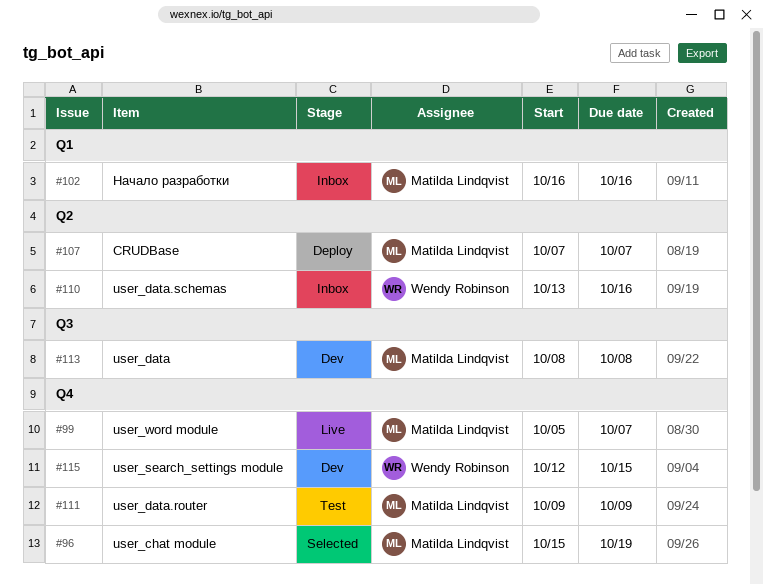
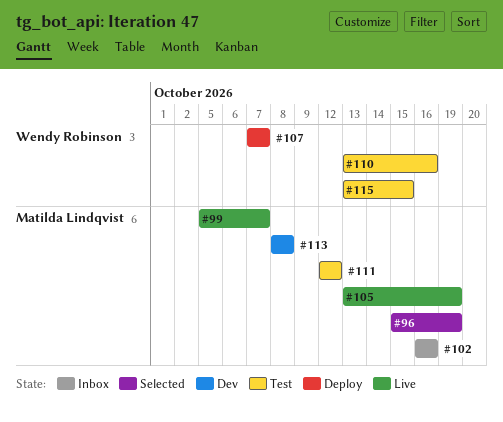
#105: none -> present
#107, owner: Matilda Lindqvist -> Wendy Robinson
#110, status: Inbox -> Test
#111, start: Oct 9 -> Oct 12
#111, due: Oct 9 -> Oct 12
#115, status: Dev -> Test
#115, start: Oct 12 -> Oct 13

